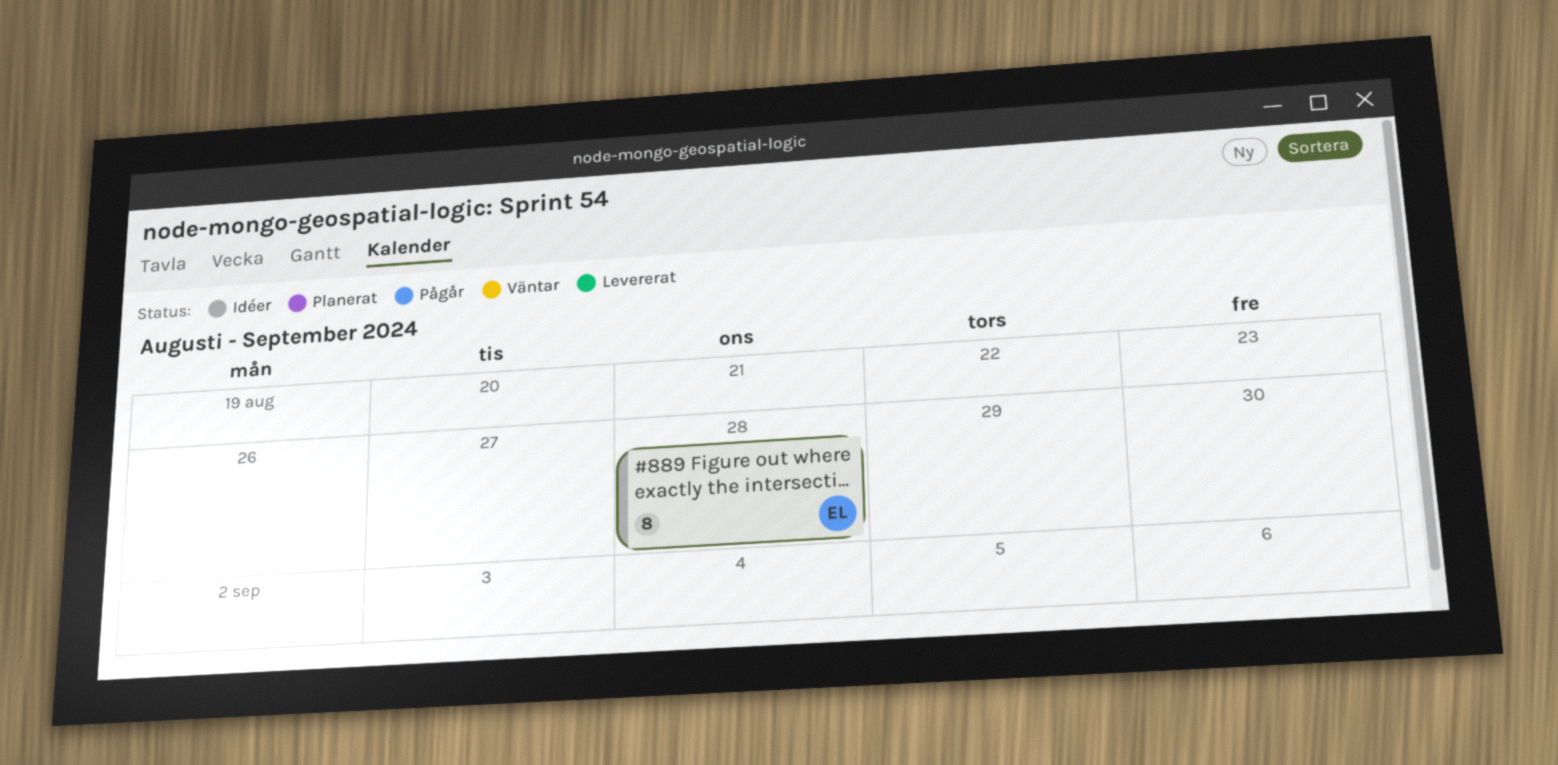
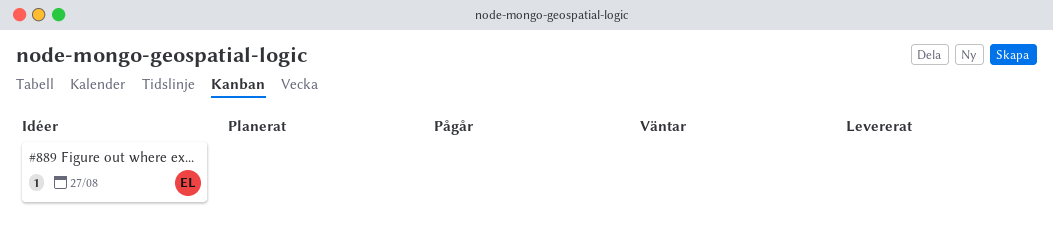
#889, estimate: 8 -> 1
#889, due: Aug 28 -> Aug 27

